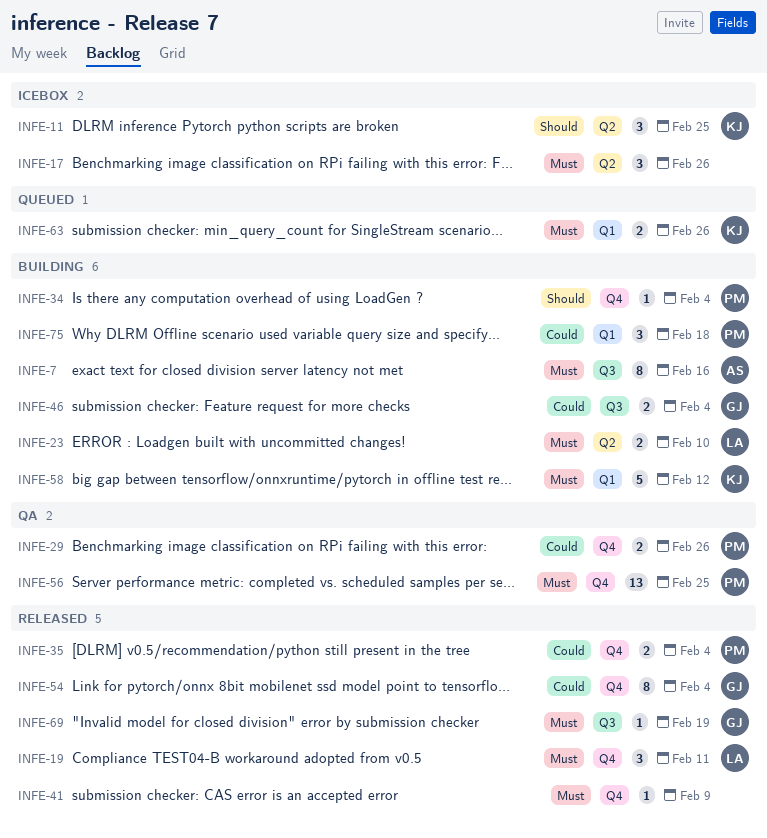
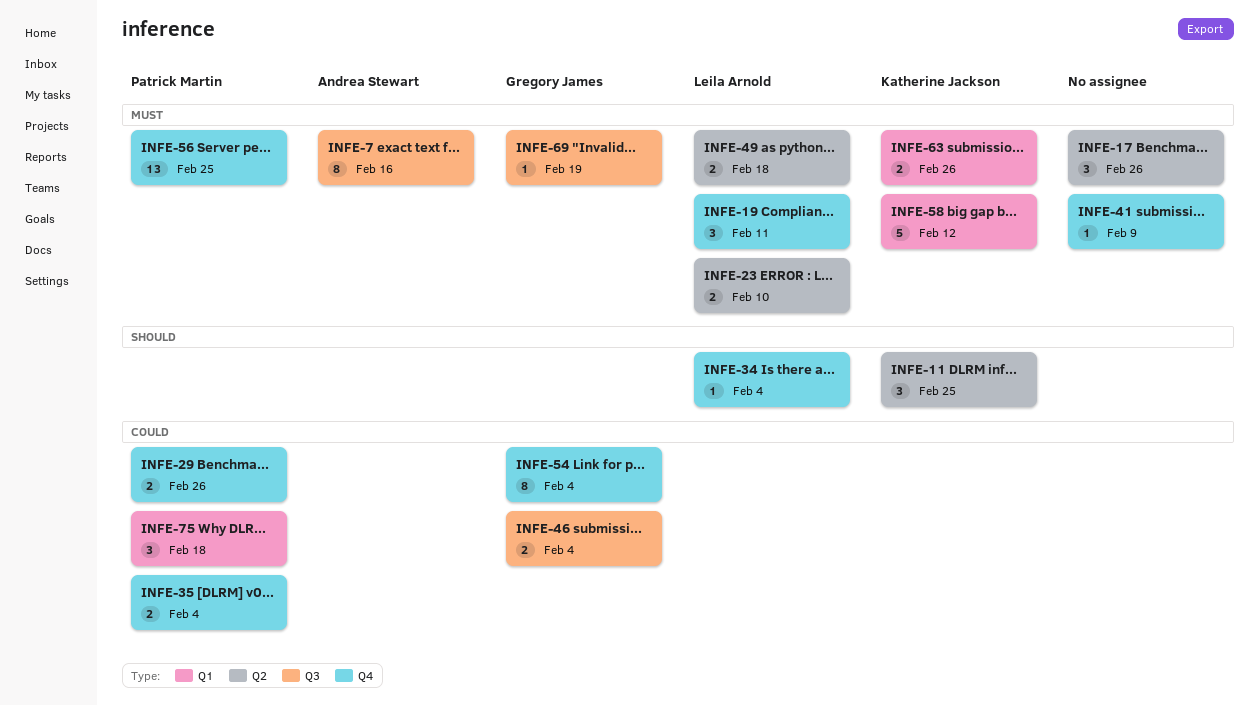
INFE-34, owner: Patrick Martin -> Leila Arnold
INFE-49: none -> present

